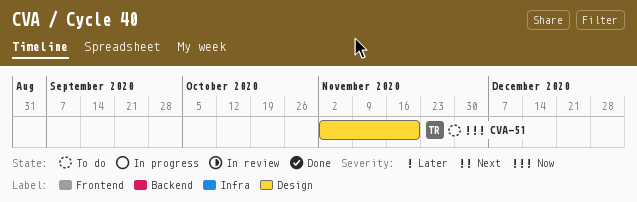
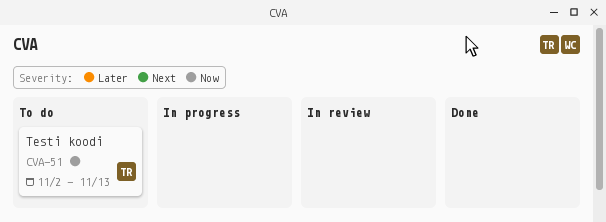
CVA-51, due: Nov 20 -> Nov 13

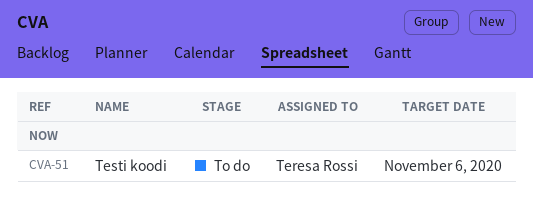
CVA-51, due: Nov 13 -> Nov 6

